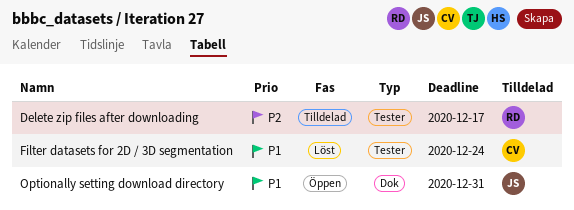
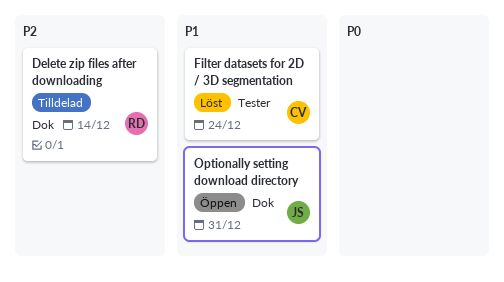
Delete zip files after downloading, label: Tester -> Dok
Delete zip files after downloading, due: Dec 17 -> Dec 14

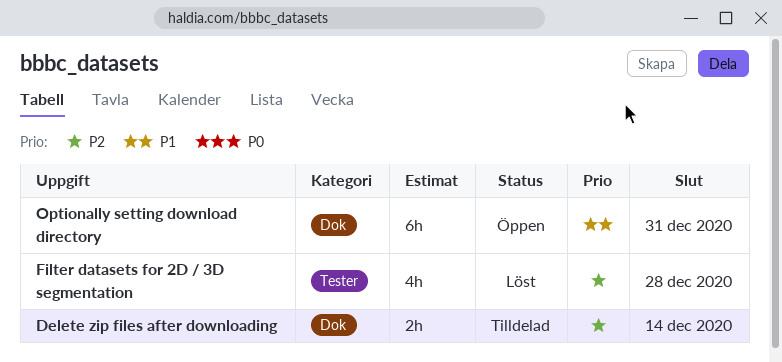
Filter datasets for 2D / 3D segmentation, priority: P1 -> P2
Filter datasets for 2D / 3D segmentation, due: Dec 24 -> Dec 28

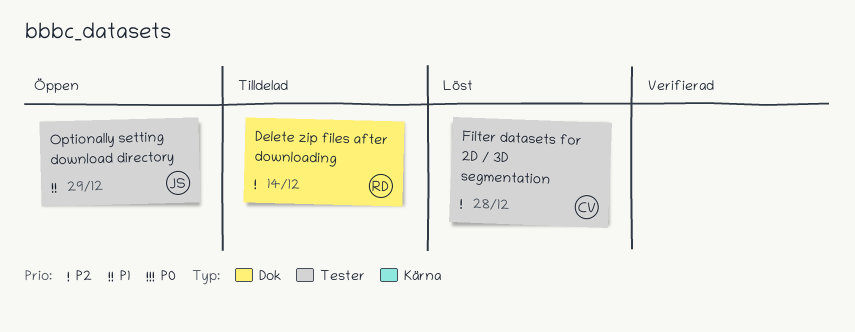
Optionally setting download directory, label: Dok -> Tester
Optionally setting download directory, due: Dec 31 -> Dec 29

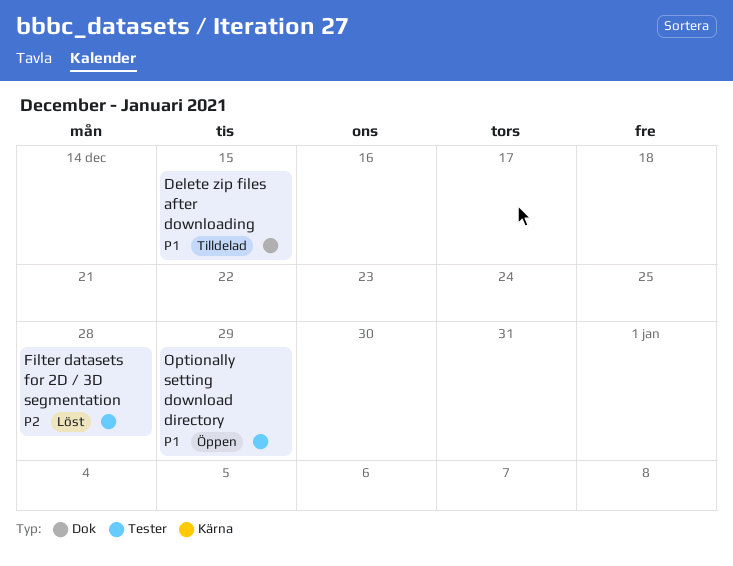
Delete zip files after downloading, priority: P2 -> P1
Delete zip files after downloading, due: Dec 14 -> Dec 15

